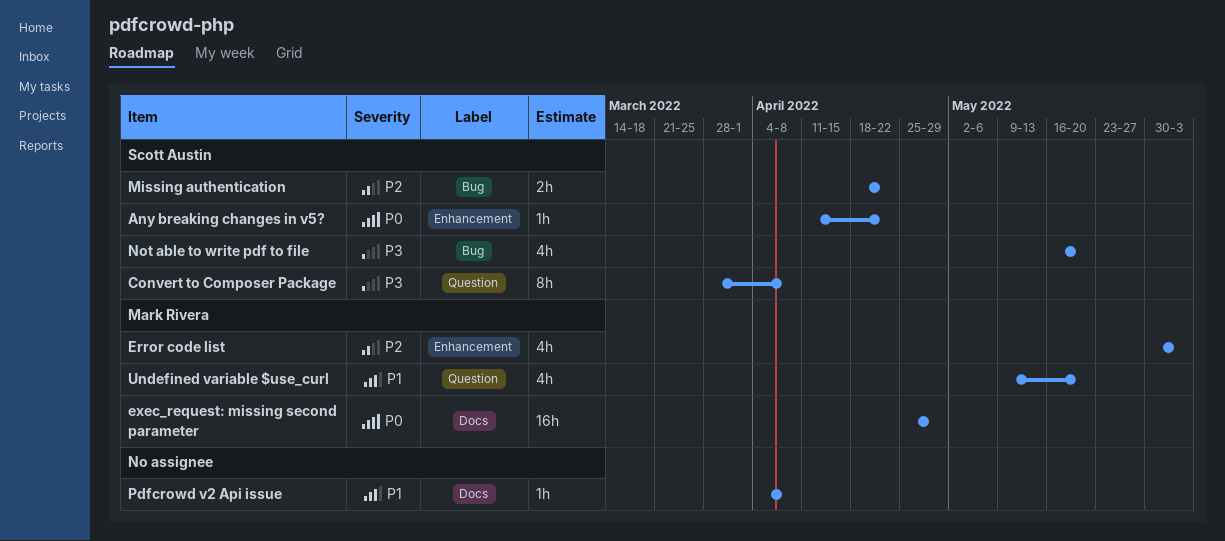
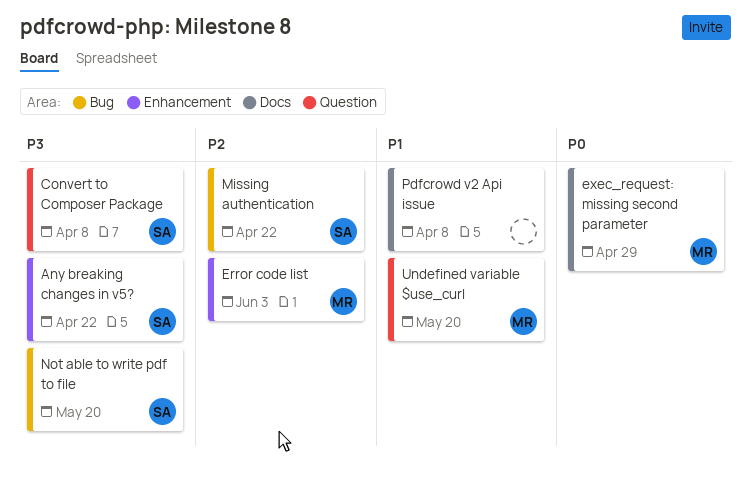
Any breaking changes in v5?, priority: P0 -> P3

